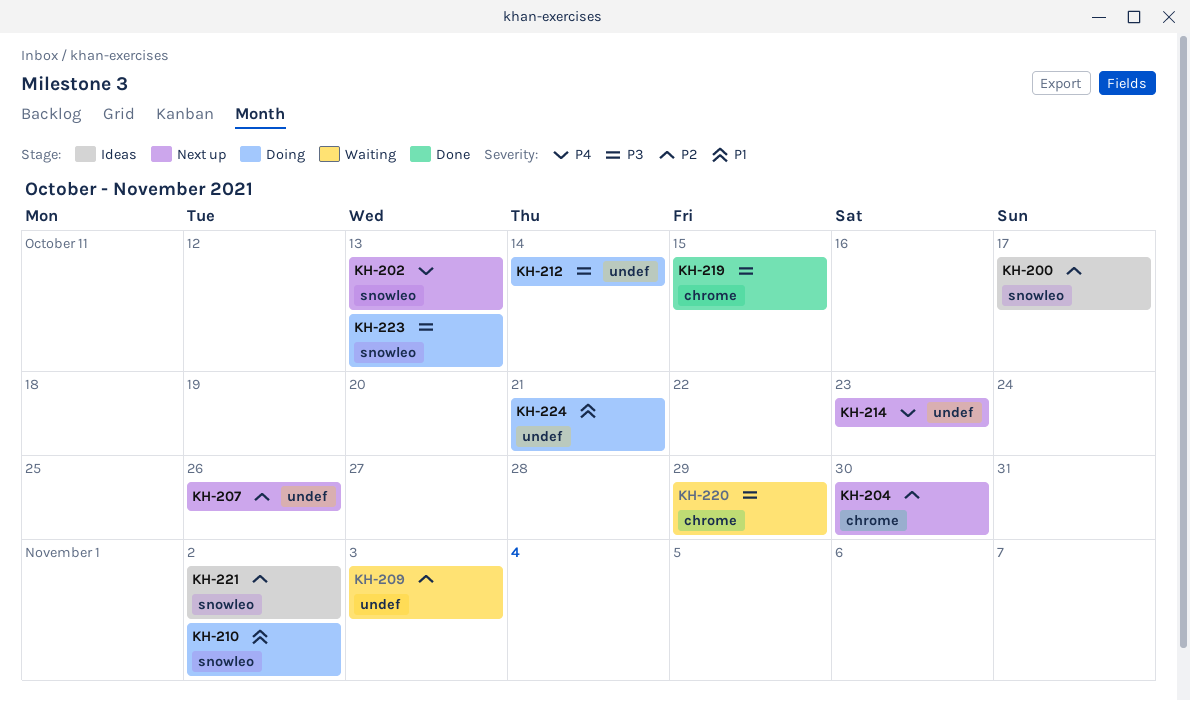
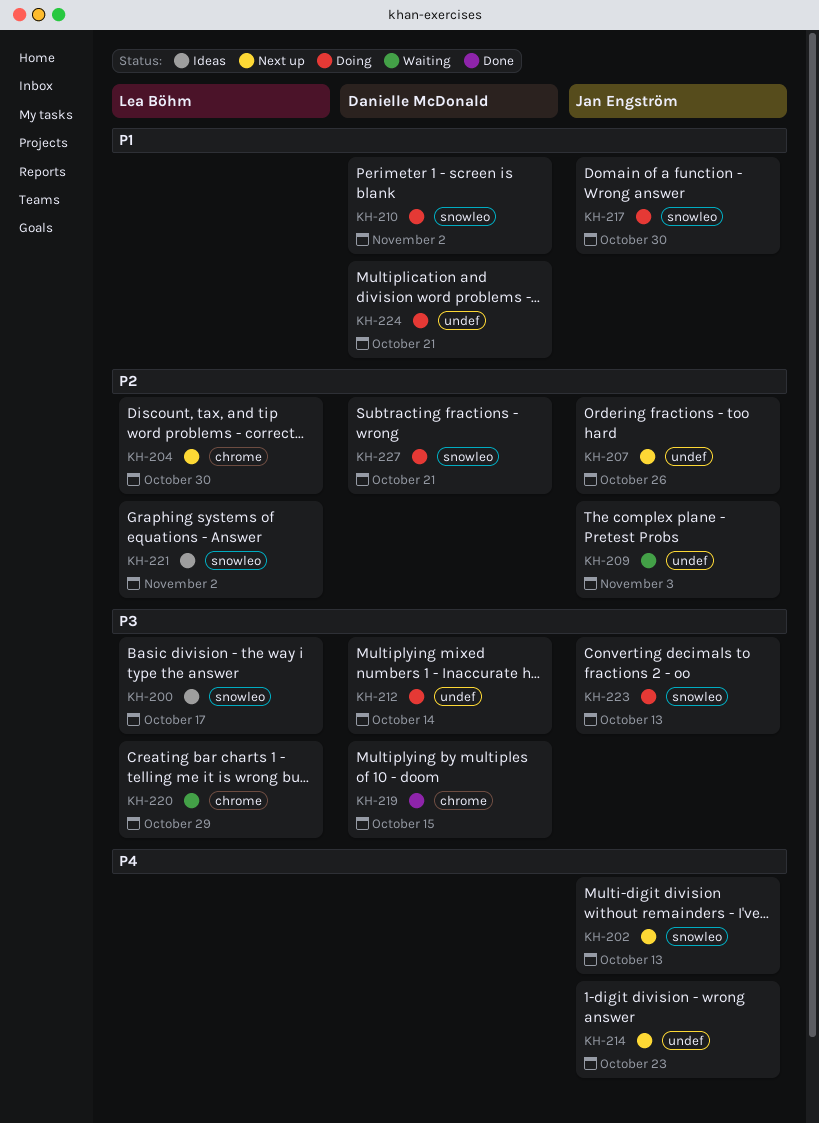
KH-200, priority: P2 -> P3
KH-217: none -> present
KH-227: none -> present

